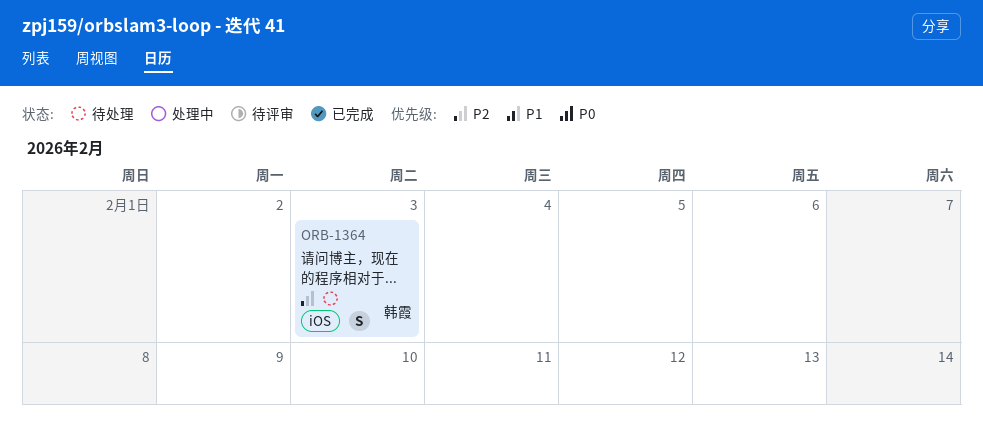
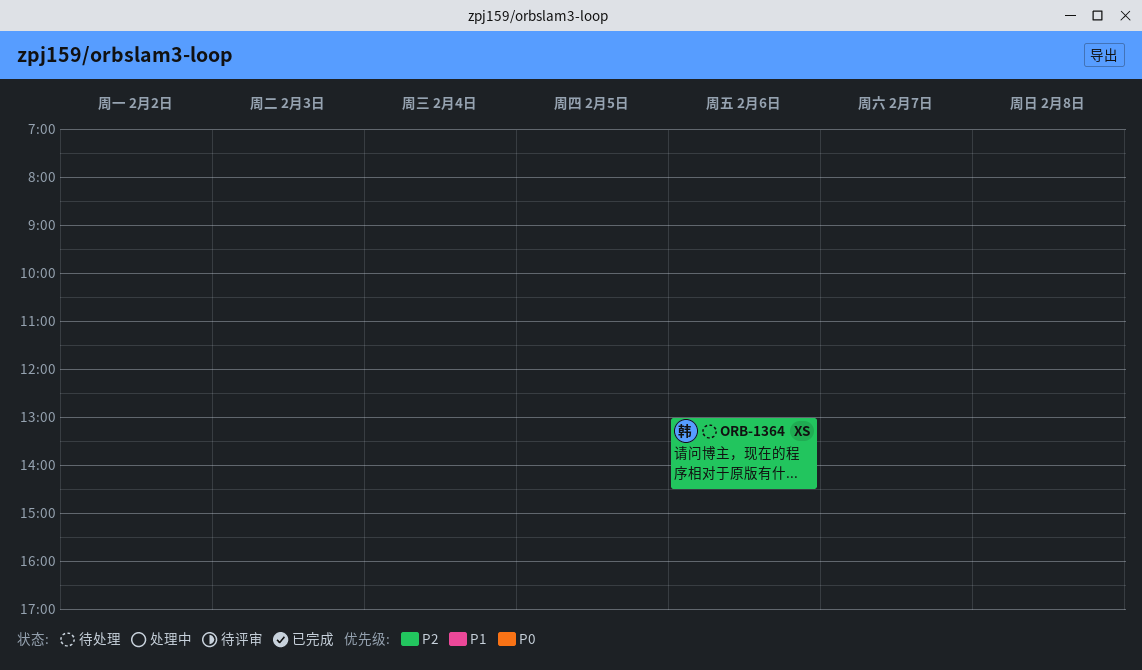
ORB-1364, estimate: S -> XS
ORB-1364, day: Feb 3 -> Feb 6

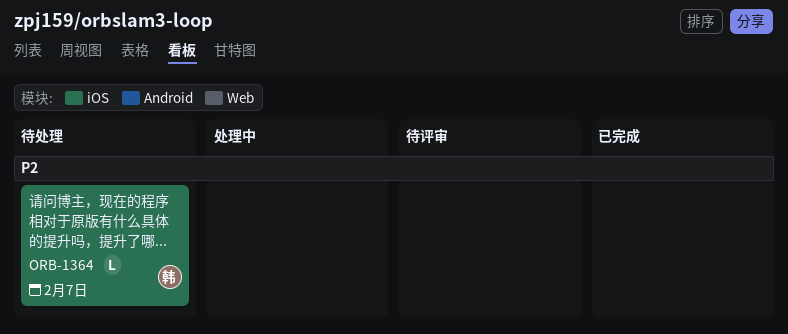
ORB-1364, estimate: XS -> L
ORB-1364, day: Feb 6 -> Feb 7

